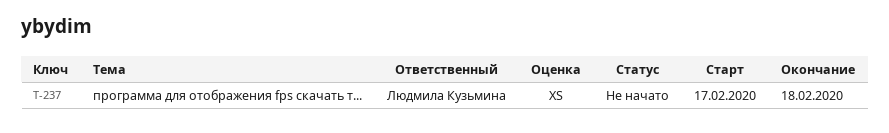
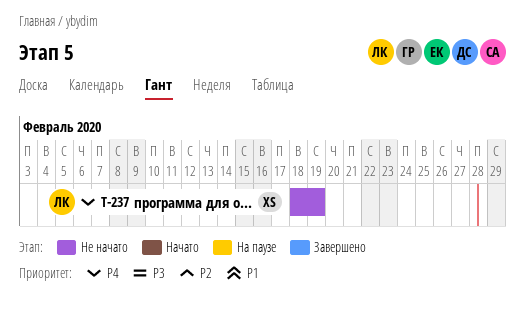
T-237, start: Feb 17 -> Feb 18
T-237, due: Feb 18 -> Feb 19

